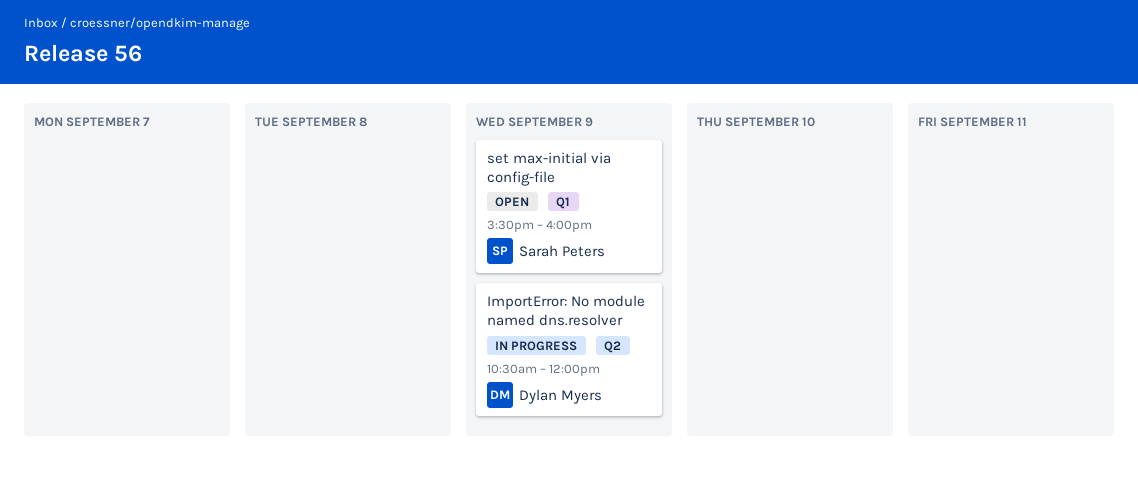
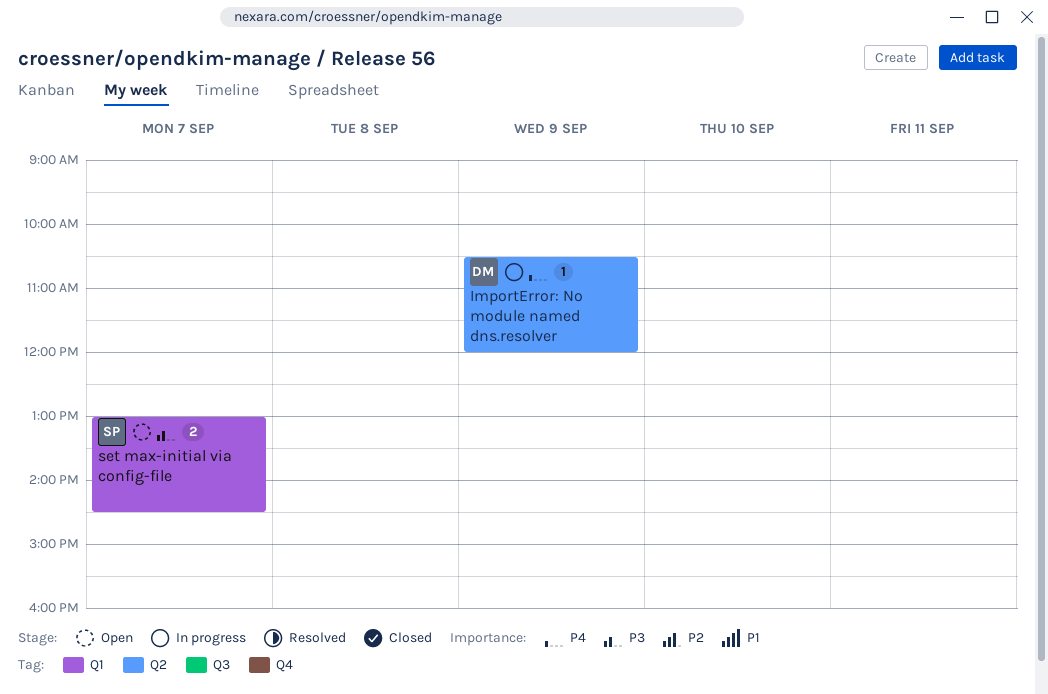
set max-initial via config-file, day: Sep 9 -> Sep 7
set max-initial via config-file, begins: 15:30 -> 13:00
set max-initial via config-file, ends: 16:00 -> 14:30

